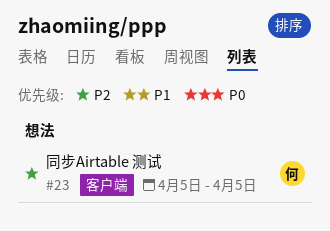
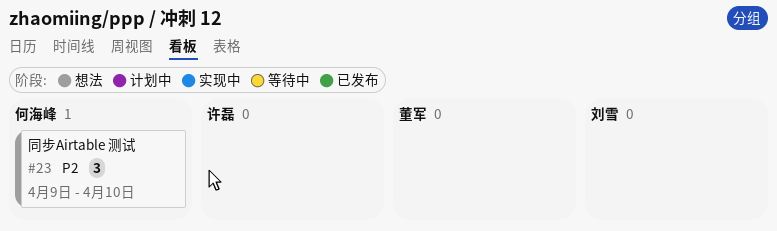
#23, start: Apr 5 -> Apr 9
#23, due: Apr 5 -> Apr 10

